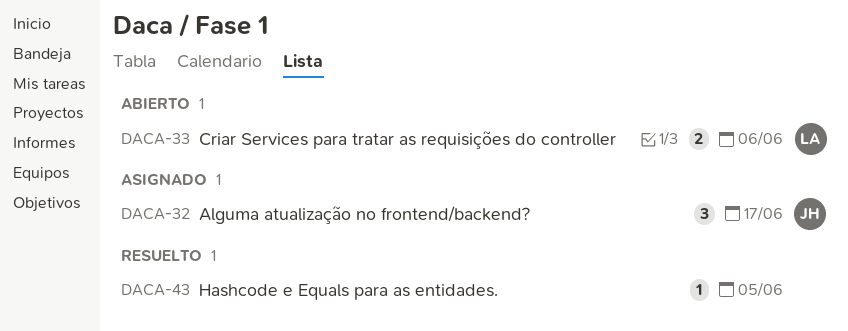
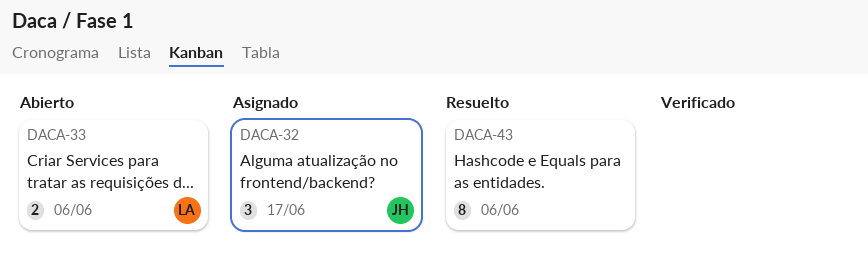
DACA-43, estimate: 1 -> 8
DACA-43, due: Jun 5 -> Jun 6

